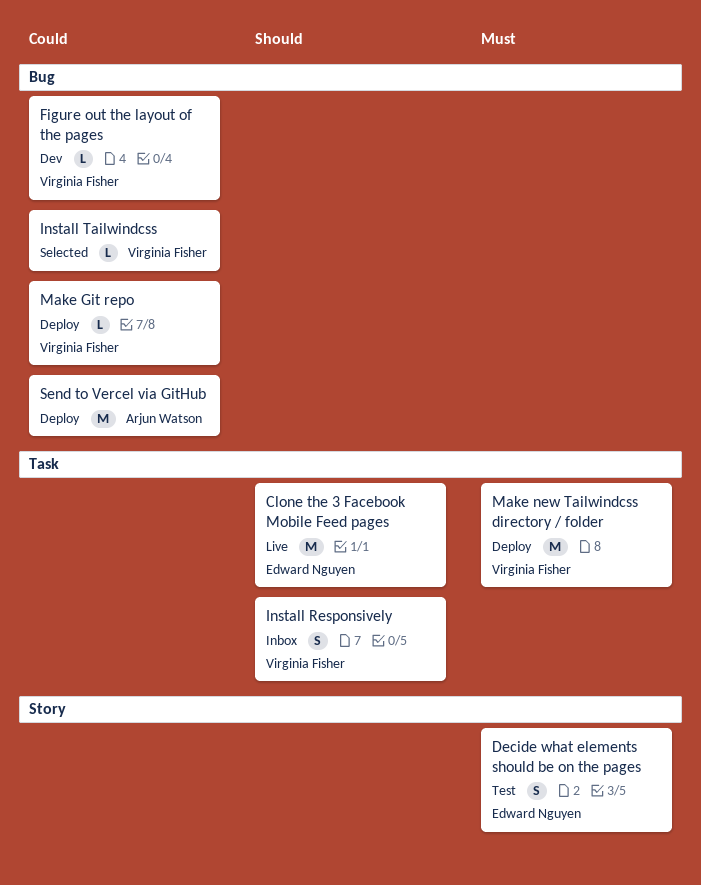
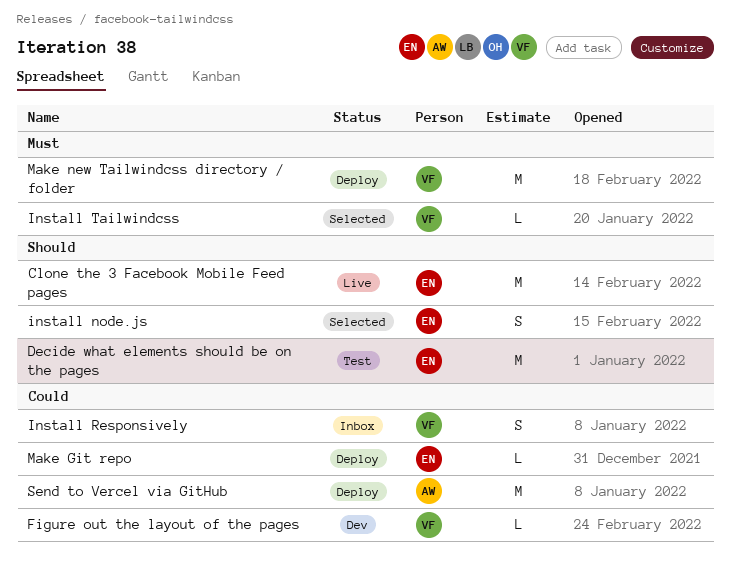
Decide what elements should be on the pages, priority: Must -> Should
Decide what elements should be on the pages, estimate: S -> M
install node.js: none -> present
Install Responsively, priority: Should -> Could
Install Tailwindcss, priority: Could -> Must
Make Git repo, owner: Virginia Fisher -> Edward Nguyen

